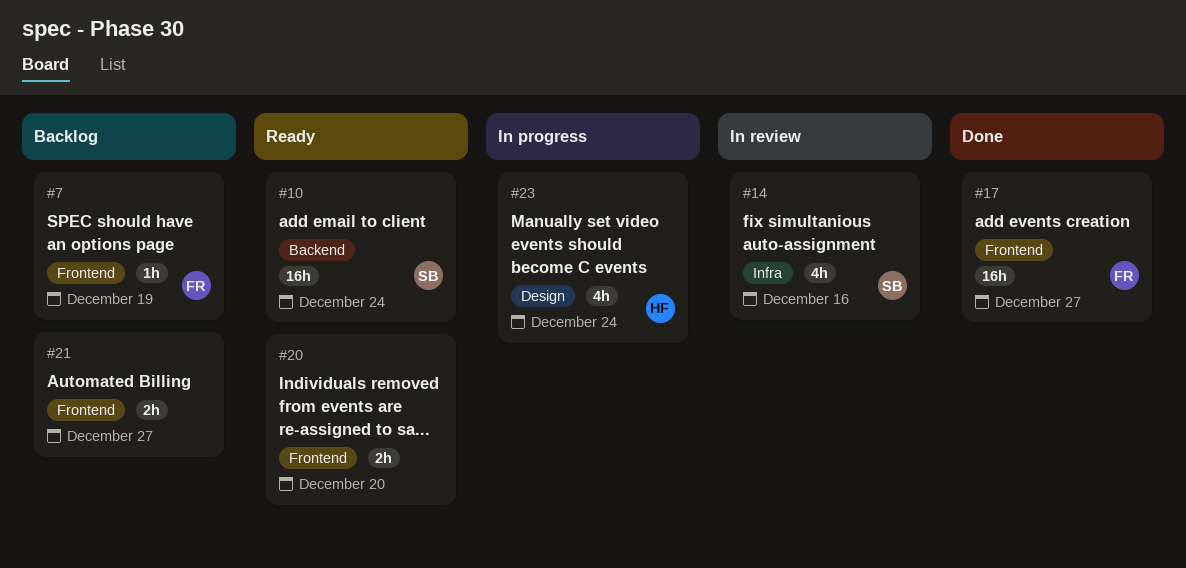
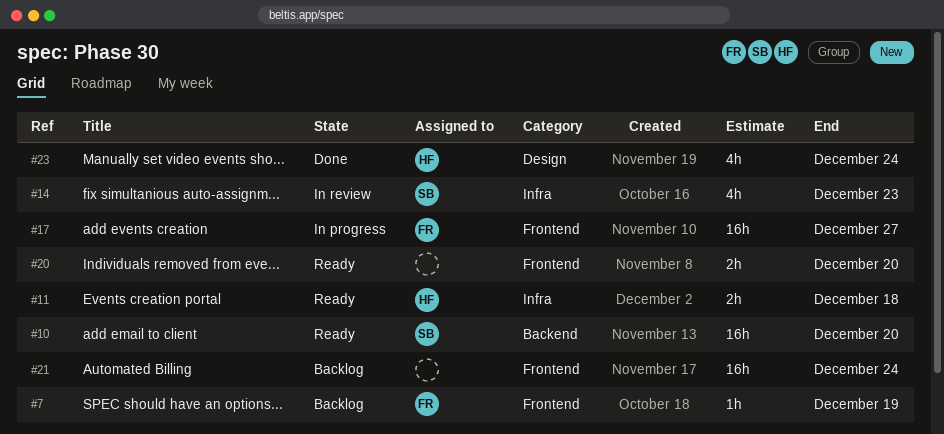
#10, due: Dec 24 -> Dec 20
#11: none -> present
#14, due: Dec 16 -> Dec 23
#17, status: Done -> In progress
#21, estimate: 2h -> 16h
#21, due: Dec 27 -> Dec 24
#23, status: In progress -> Done

